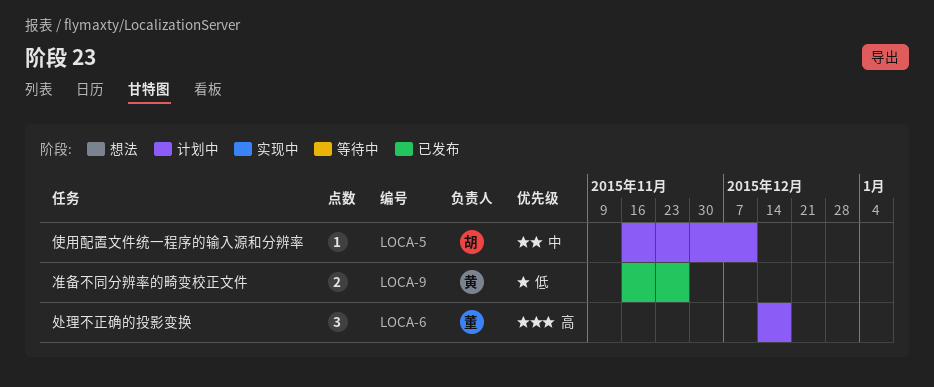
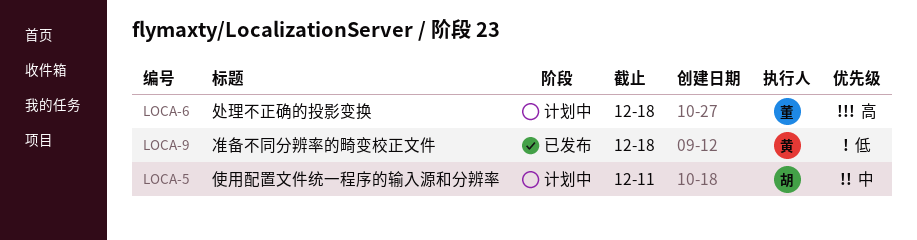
LOCA-9, due: Nov 27 -> Dec 18

